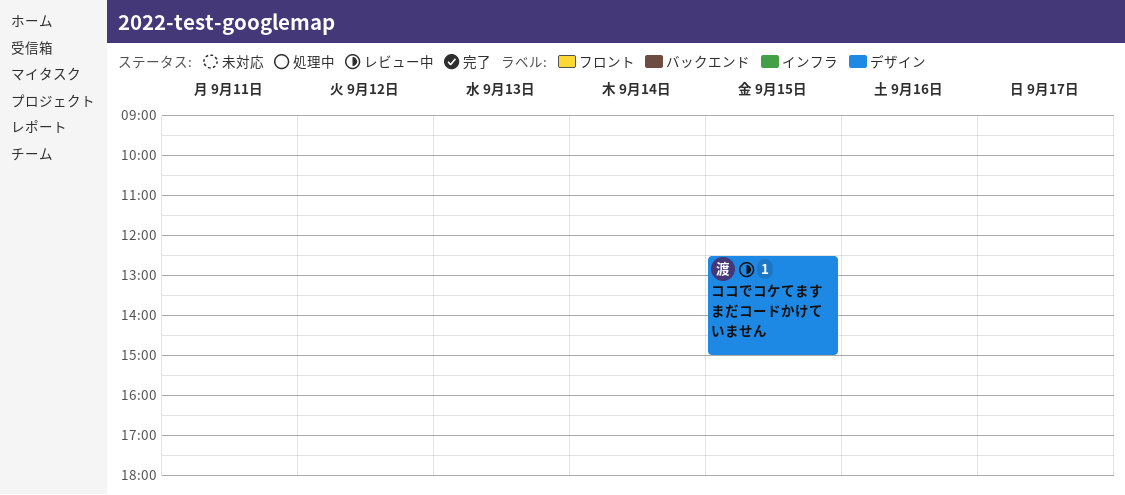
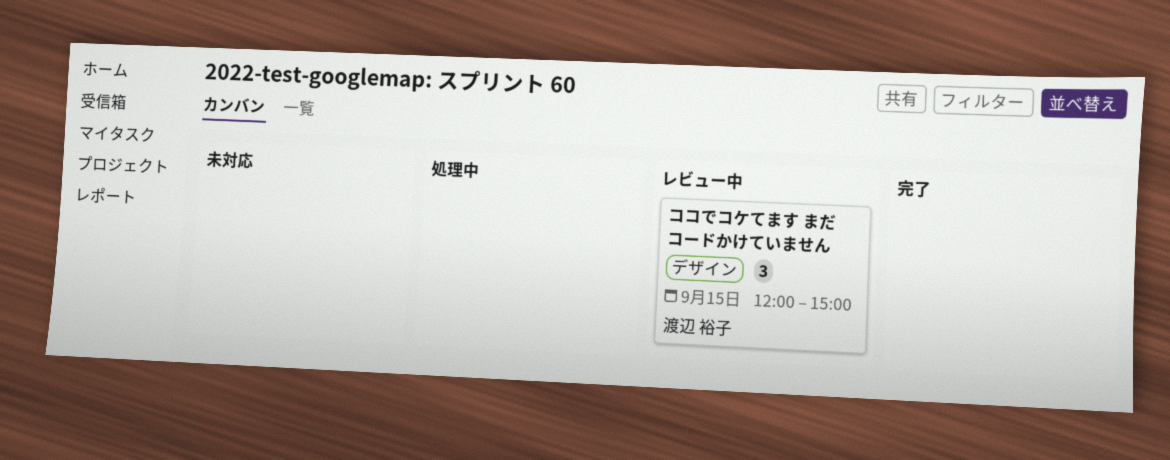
ココでコケてます まだコードかけていません, estimate: 1 -> 3
ココでコケてます まだコードかけていません, begins: 12:30 -> 12:00

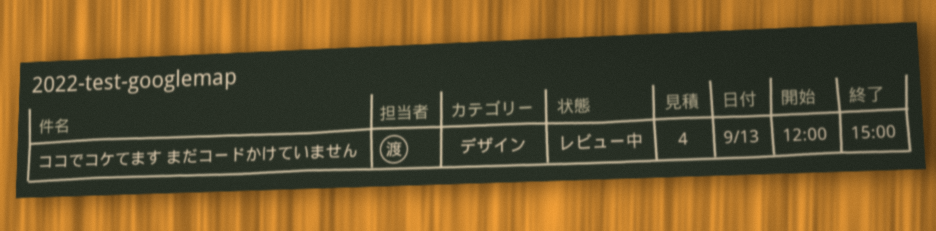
ココでコケてます まだコードかけていません, estimate: 3 -> 4
ココでコケてます まだコードかけていません, day: Sep 15 -> Sep 13

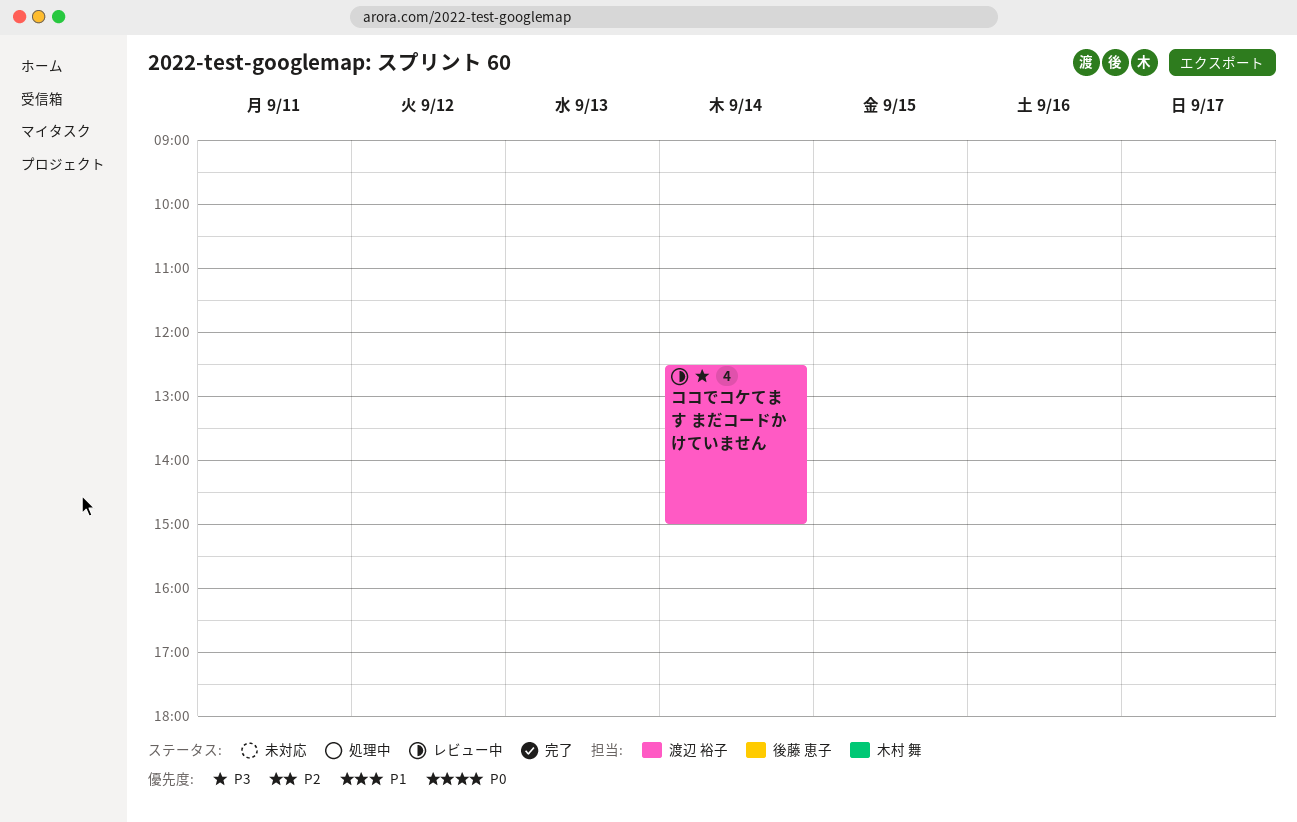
ココでコケてます まだコードかけていません, day: Sep 13 -> Sep 14
ココでコケてます まだコードかけていません, begins: 12:00 -> 12:30

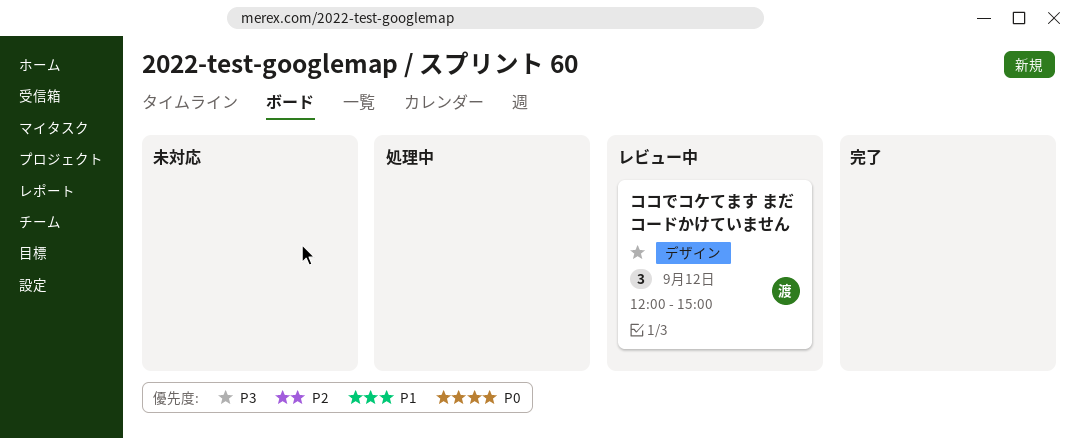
ココでコケてます まだコードかけていません, estimate: 4 -> 3
ココでコケてます まだコードかけていません, day: Sep 14 -> Sep 12
ココでコケてます まだコードかけていません, begins: 12:30 -> 12:00

